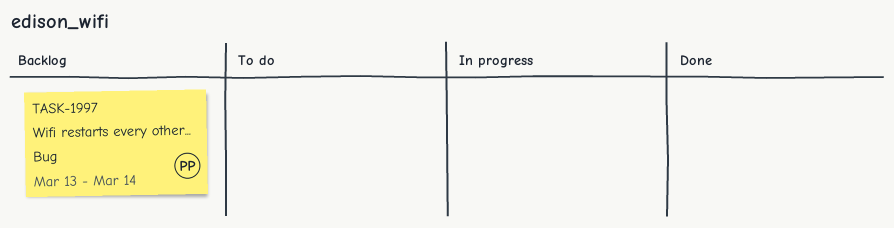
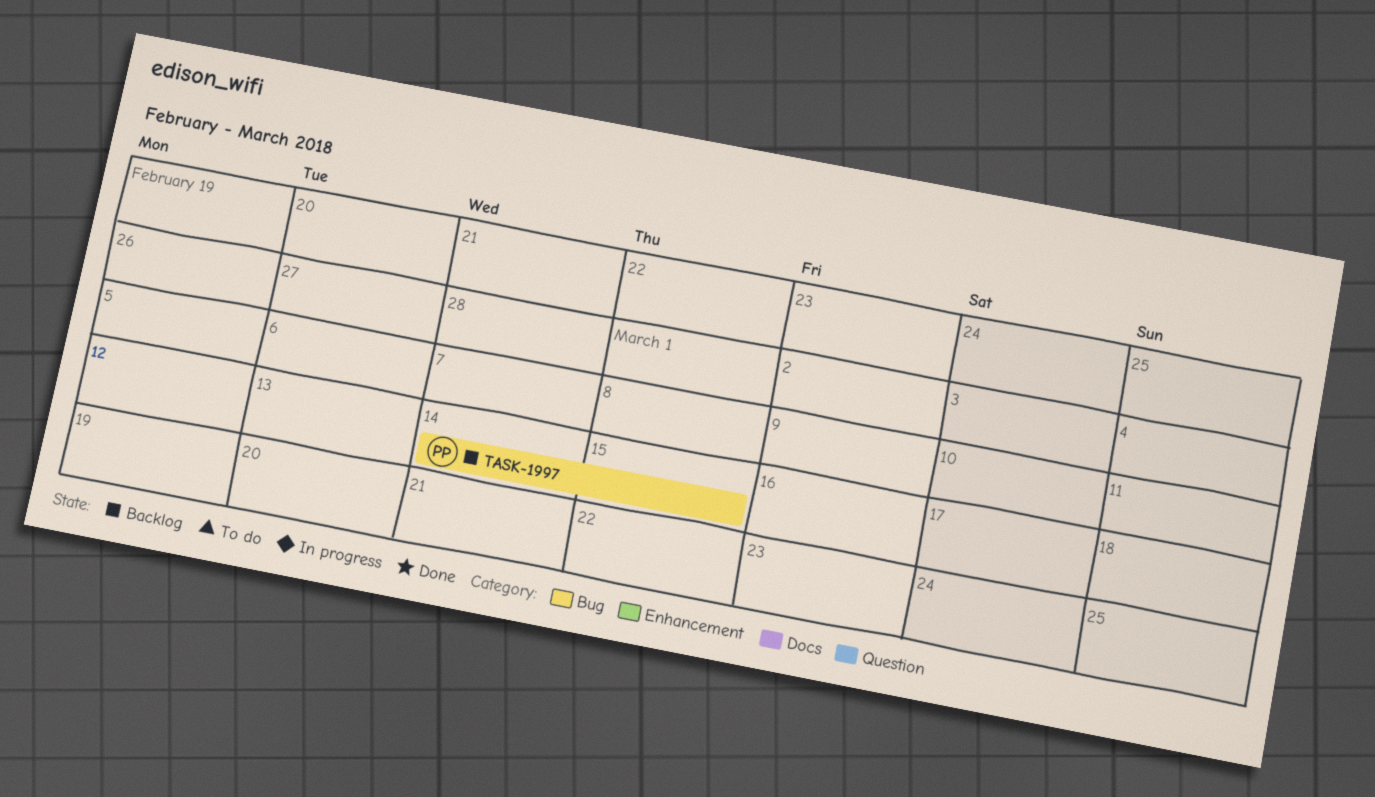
TASK-1997, start: Mar 13 -> Mar 14
TASK-1997, due: Mar 14 -> Mar 15

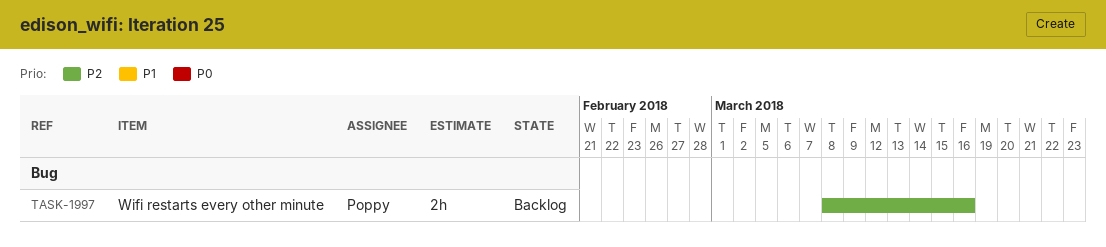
TASK-1997, start: Mar 14 -> Mar 8
TASK-1997, due: Mar 15 -> Mar 16

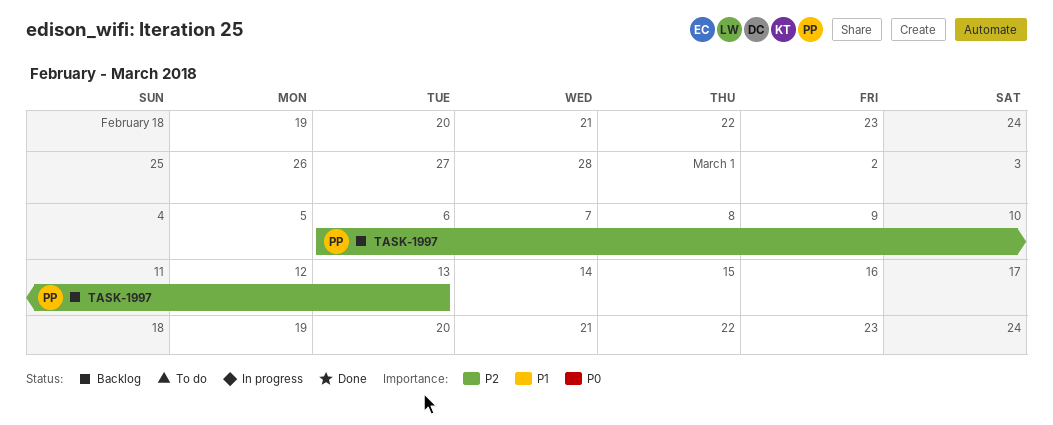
TASK-1997, start: Mar 8 -> Mar 6
TASK-1997, due: Mar 16 -> Mar 13

